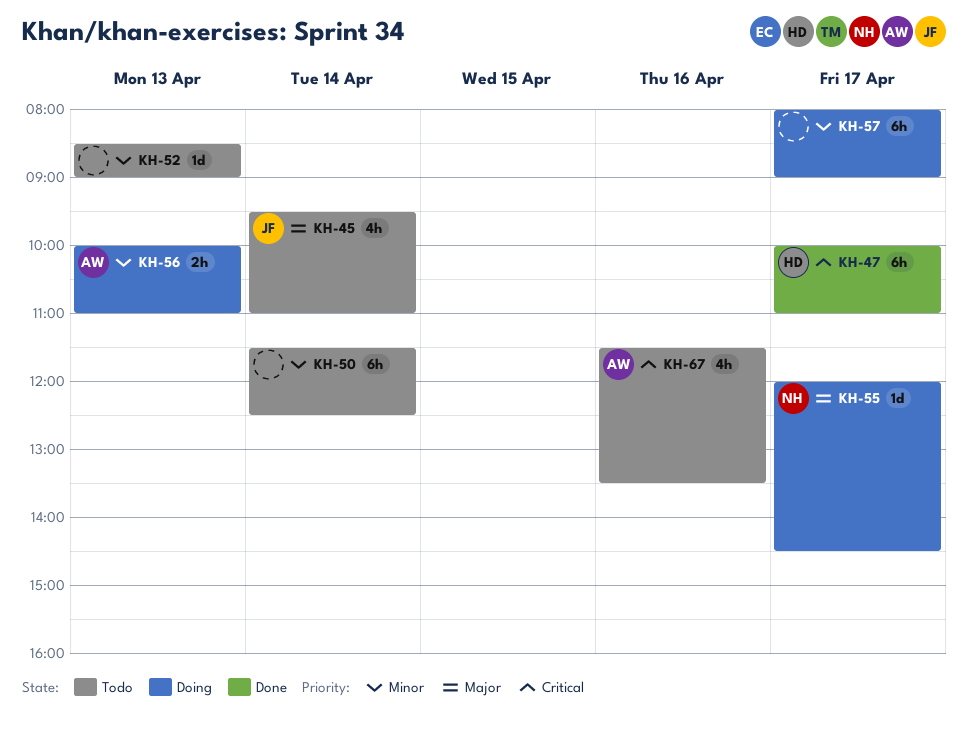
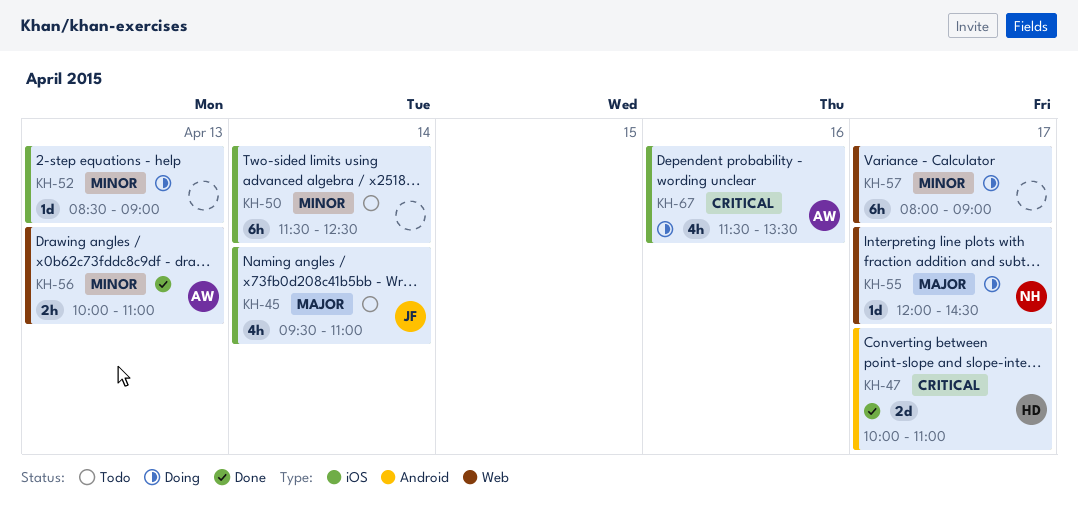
KH-47, estimate: 6h -> 2d
KH-52, status: Todo -> Doing
KH-56, status: Doing -> Done
KH-67, status: Todo -> Doing

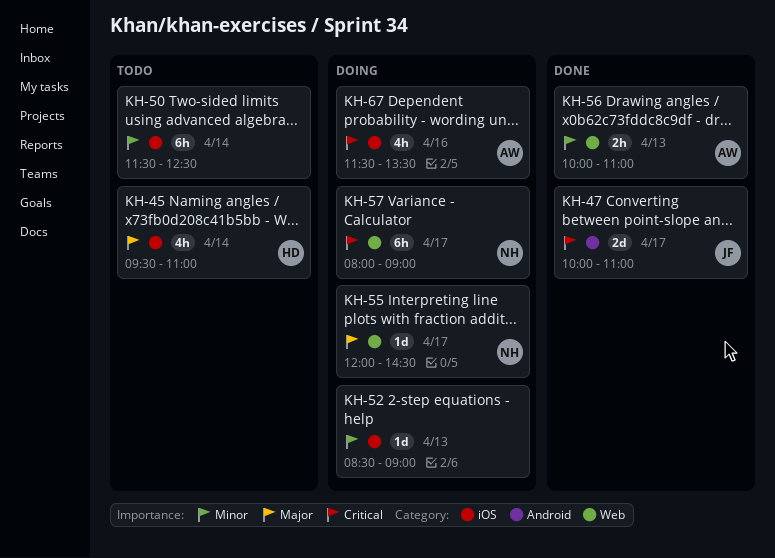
KH-45, owner: JF -> HD
KH-47, owner: HD -> JF
KH-57, owner: none -> NH
KH-57, priority: Minor -> Critical

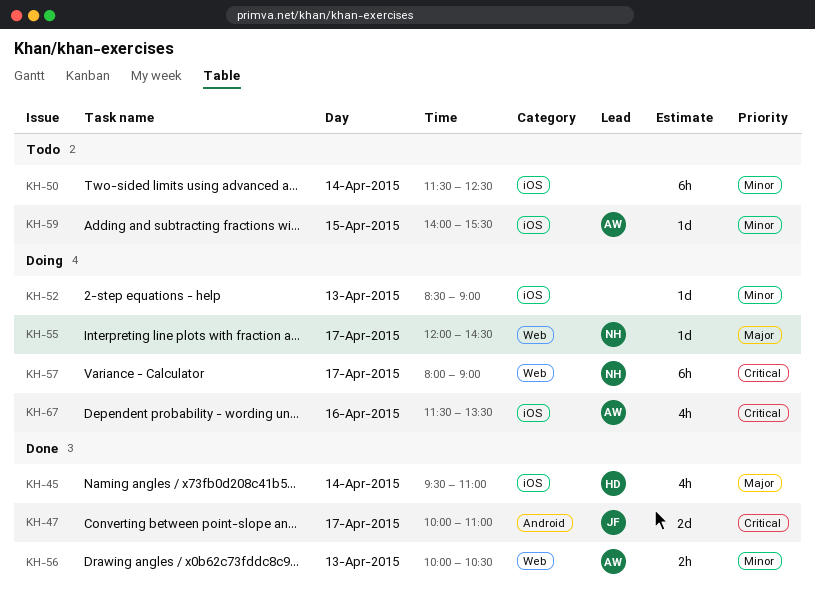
KH-45, status: Todo -> Done
KH-56, ends: 11:00 -> 10:30
KH-59: none -> present

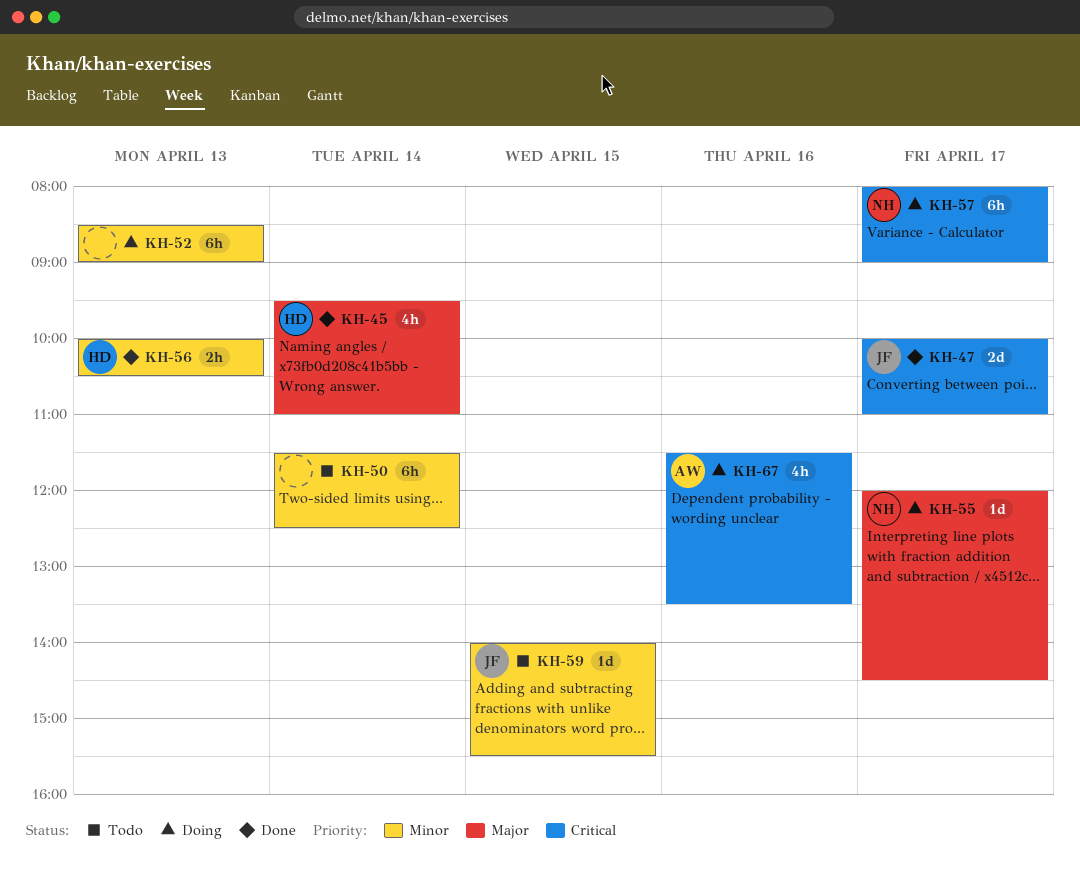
KH-52, estimate: 1d -> 6h
KH-56, owner: AW -> HD
KH-59, owner: AW -> JF

